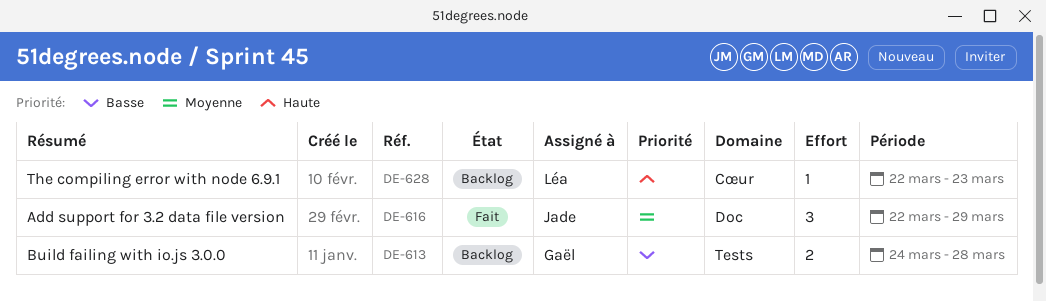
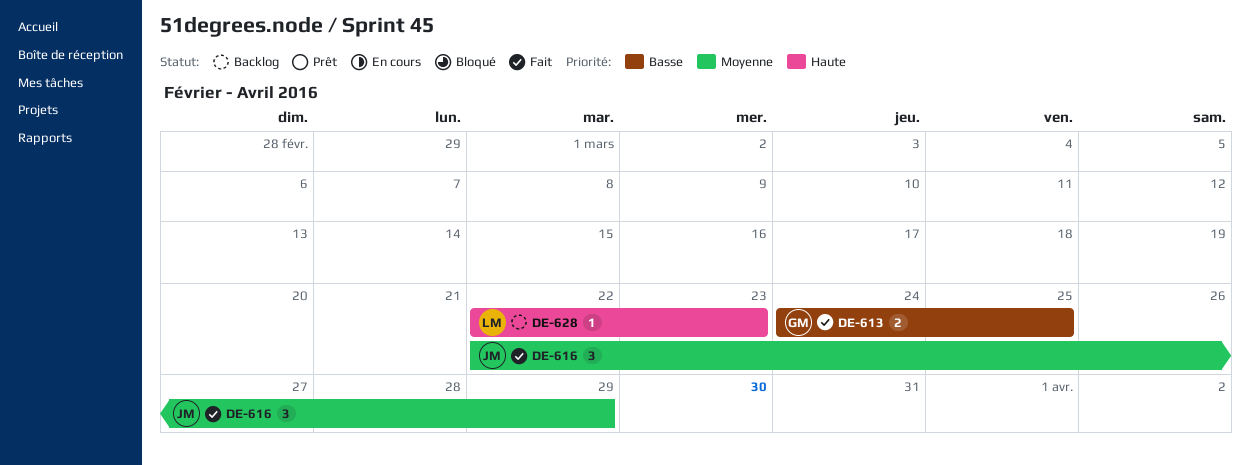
DE-613, status: Backlog -> Fait
DE-613, due: Mar 28 -> Mar 25

